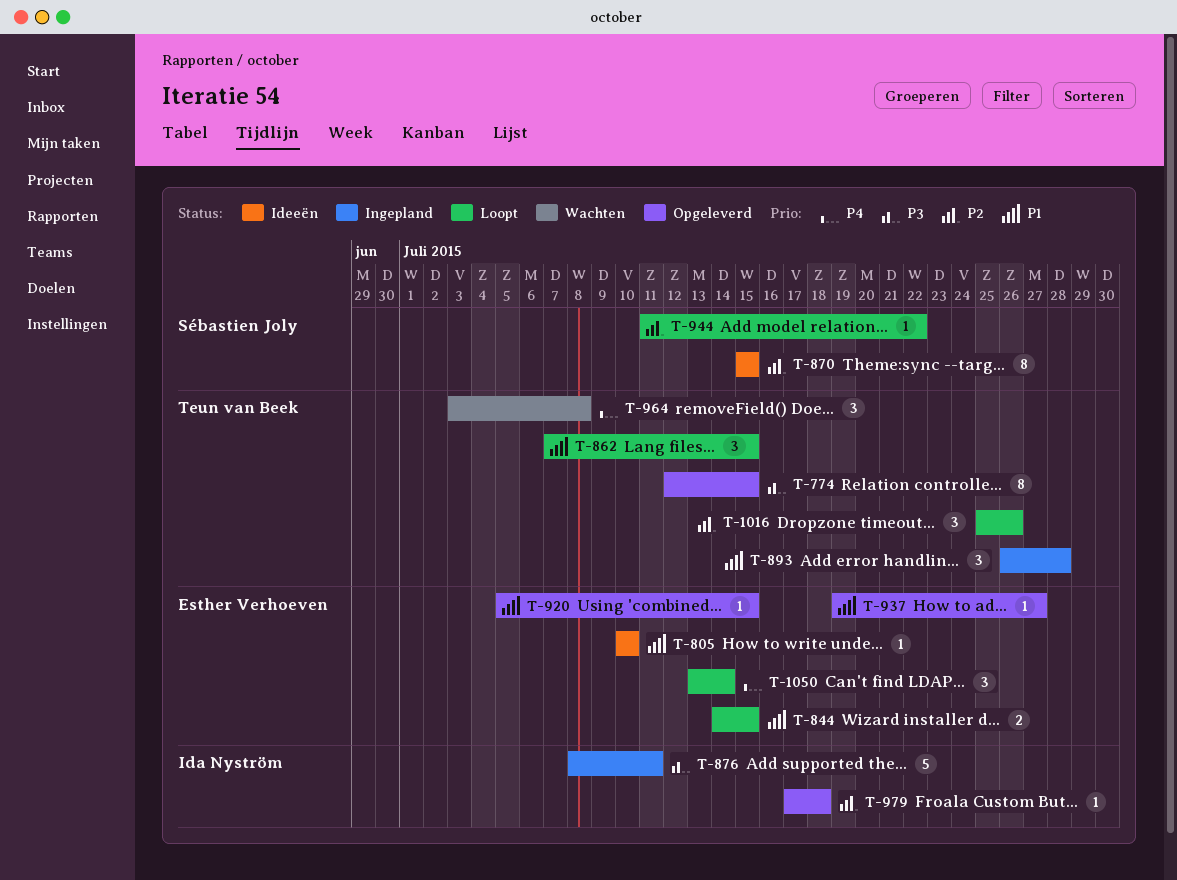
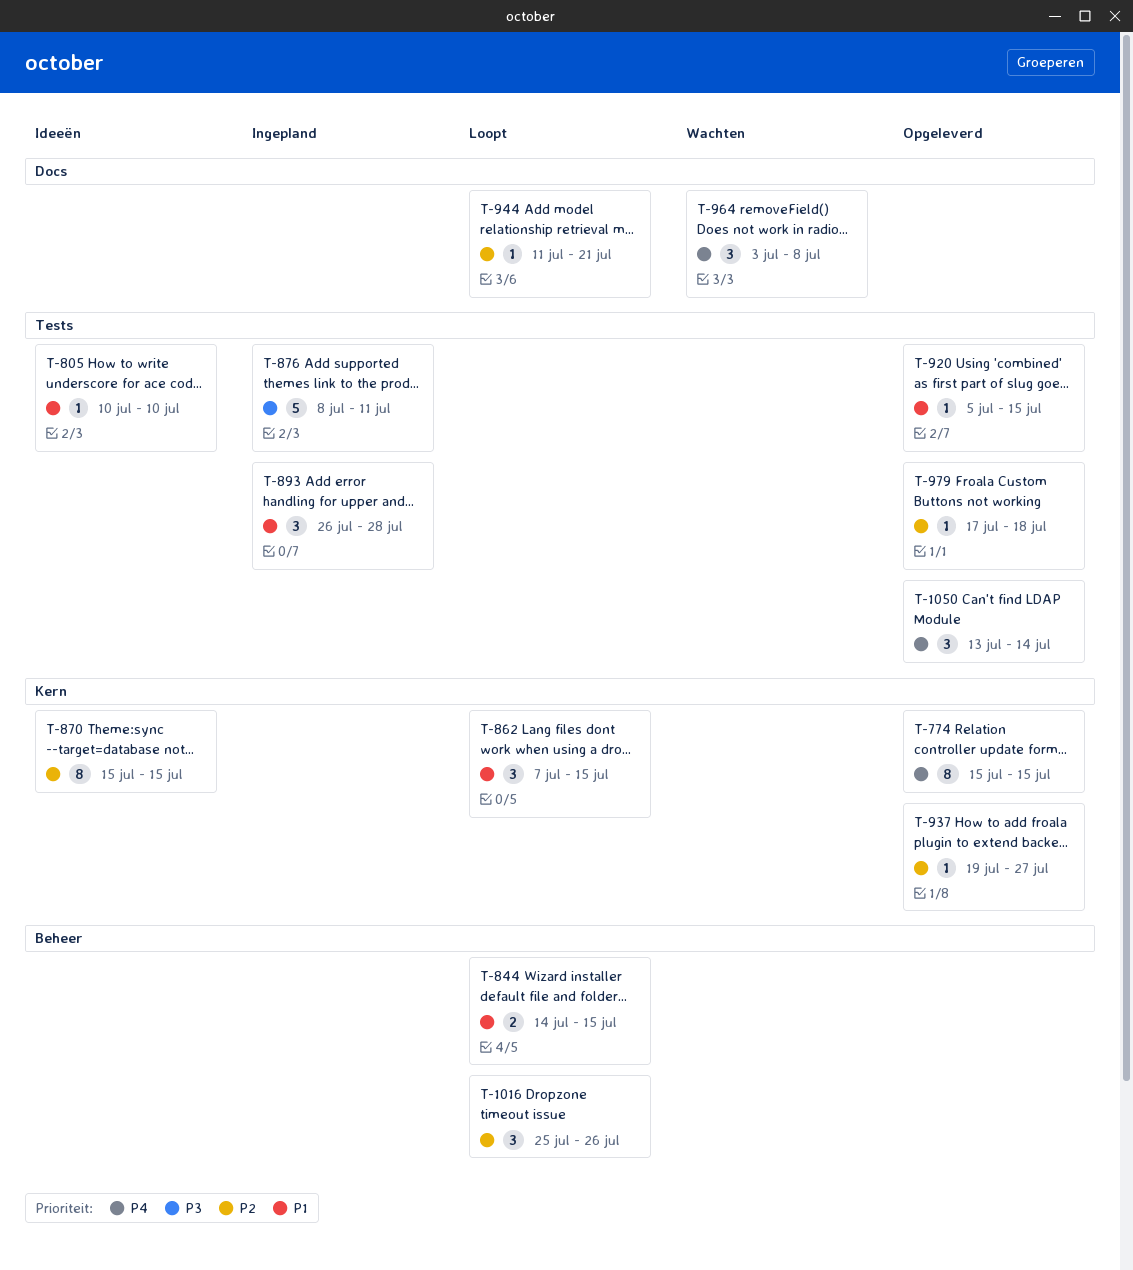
T-774, priority: P3 -> P4
T-774, start: Jul 12 -> Jul 15
T-937, priority: P1 -> P2
T-944, due: Jul 22 -> Jul 21
T-1050, status: Loopt -> Opgeleverd

